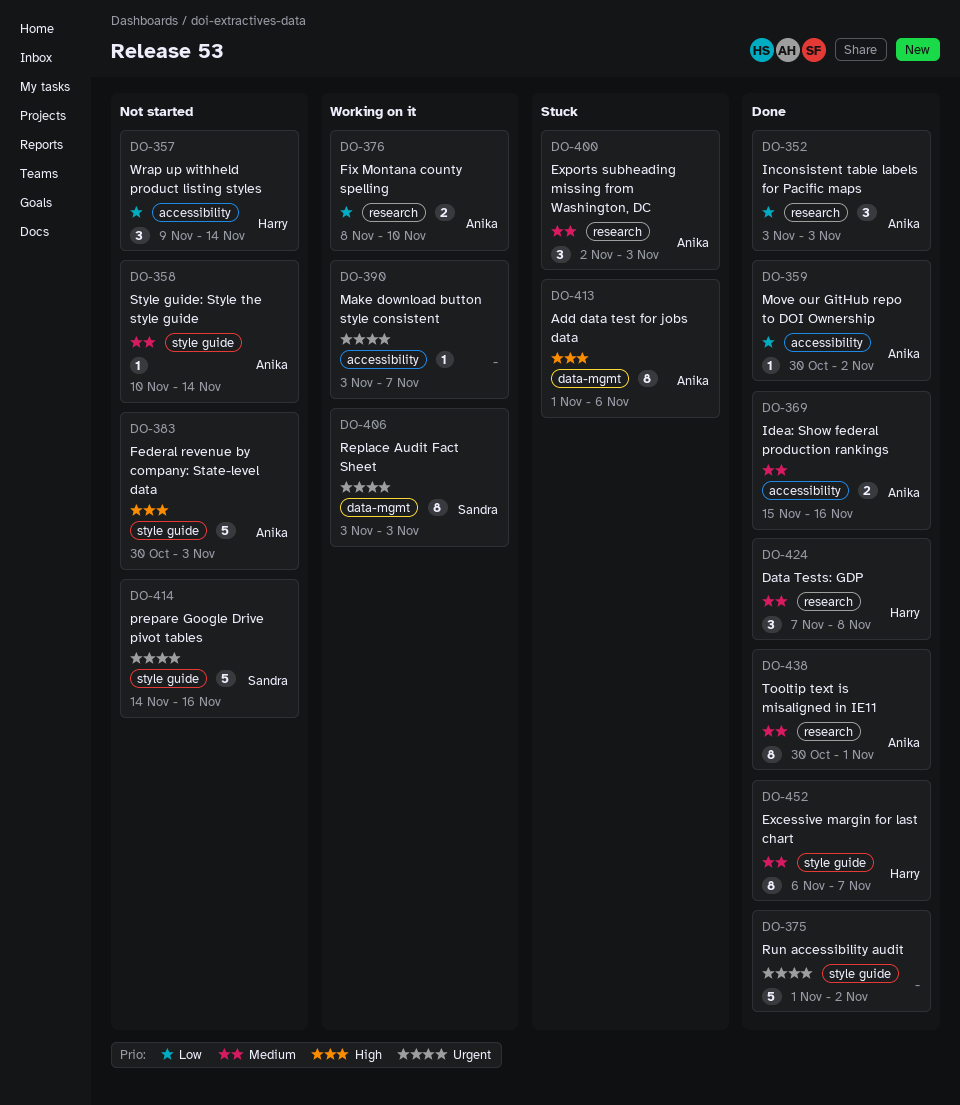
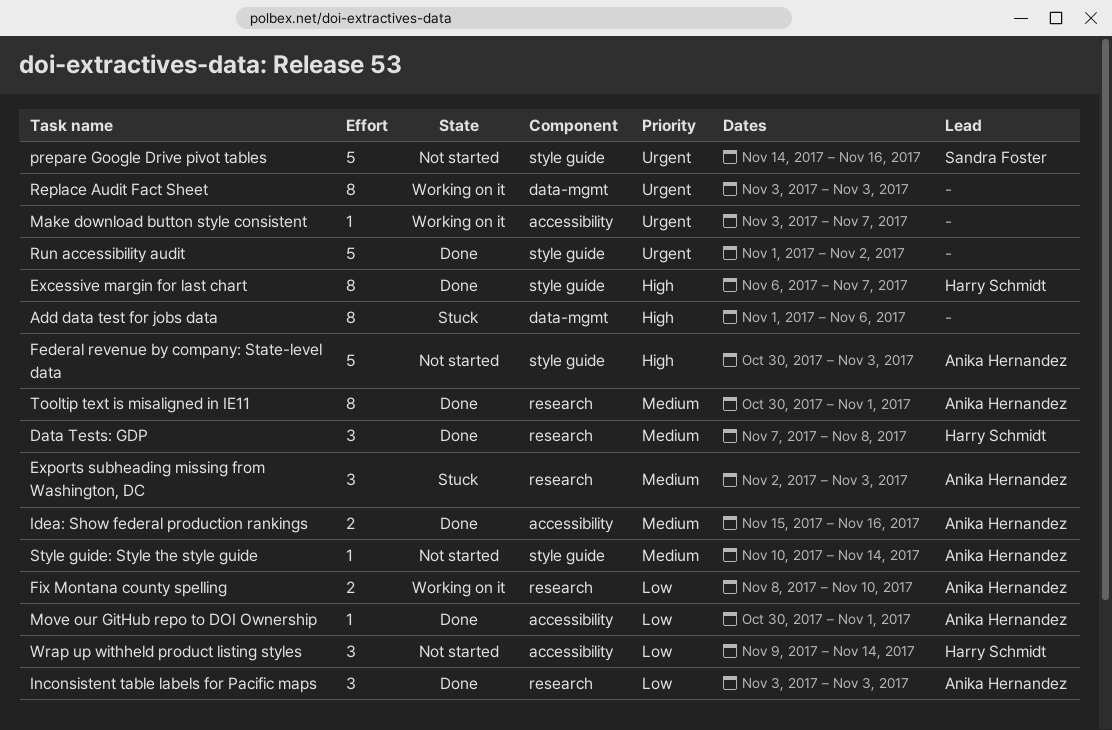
Add data test for jobs data, owner: Anika Hernandez -> none
Excessive margin for last chart, priority: Medium -> High
Move our GitHub repo to DOI Ownership, due: Nov 2 -> Nov 1
Replace Audit Fact Sheet, owner: Sandra Foster -> none

